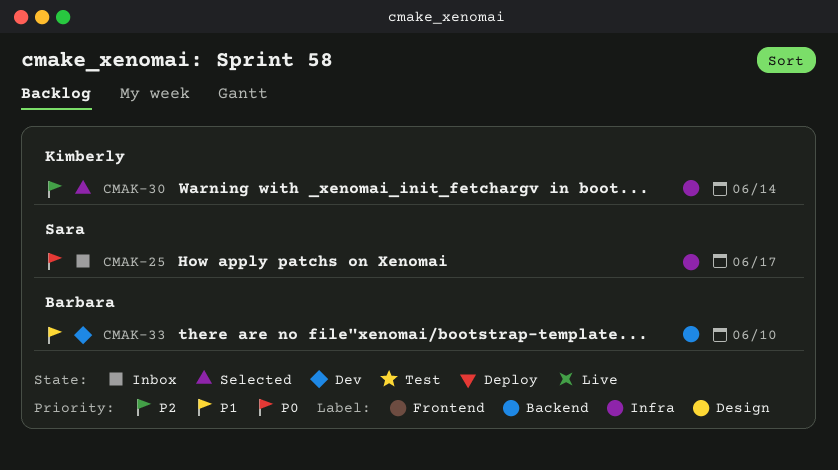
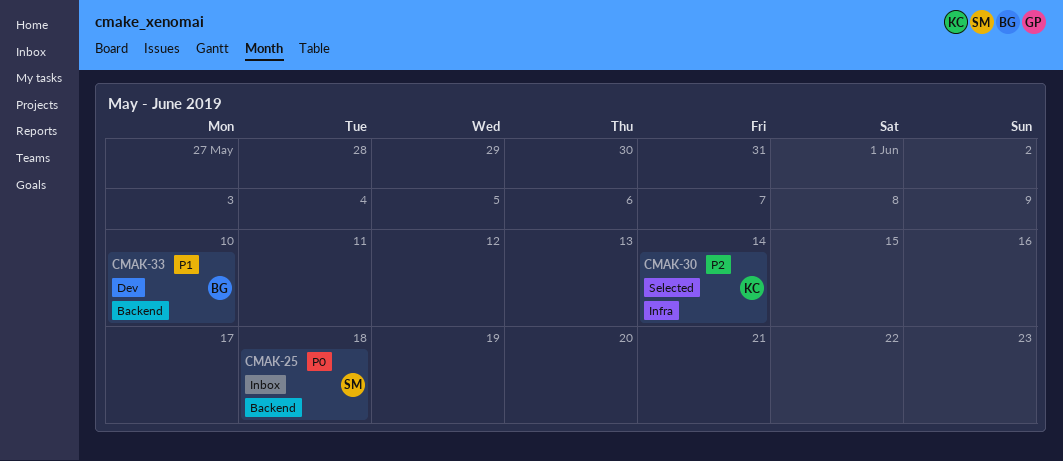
CMAK-25, label: Infra -> Backend
CMAK-25, due: Jun 17 -> Jun 18

